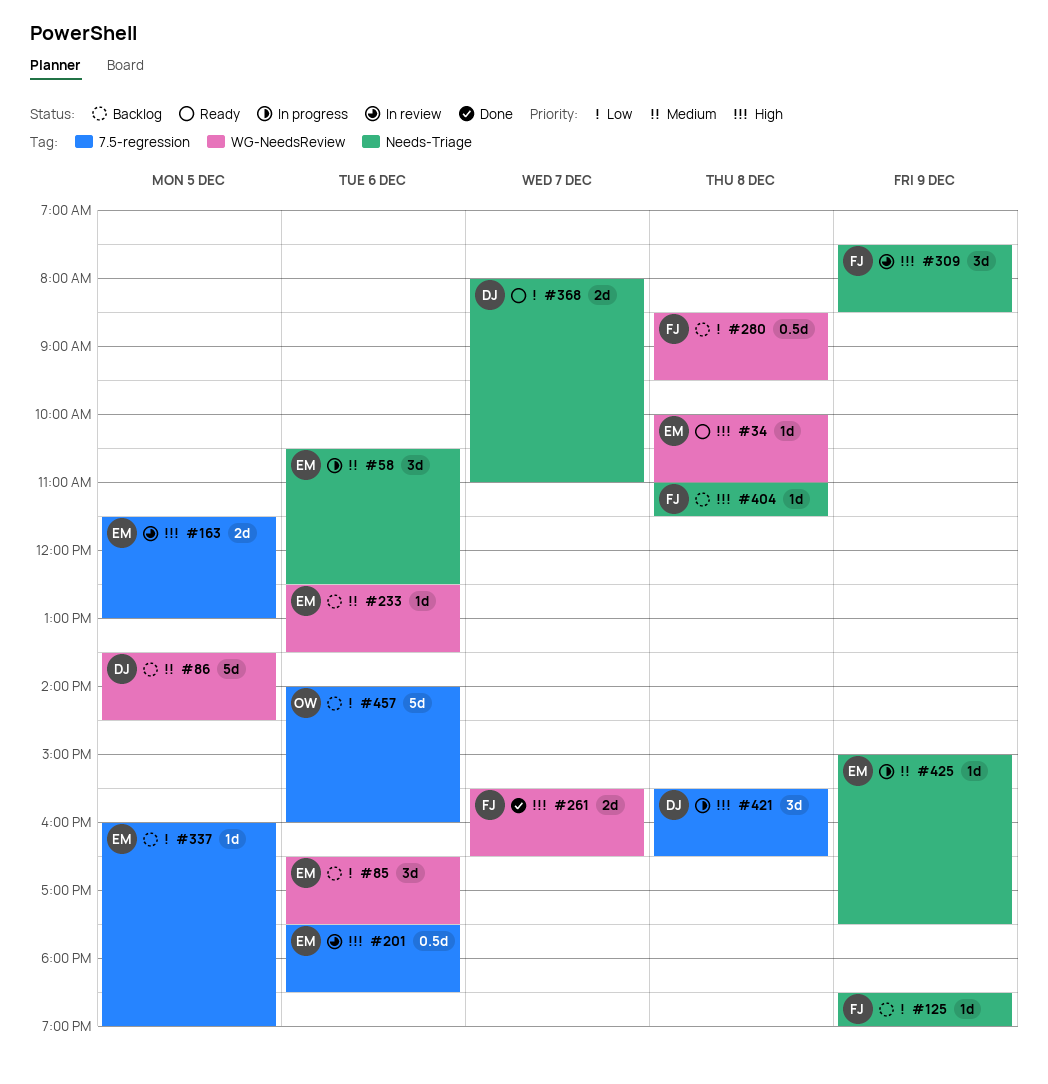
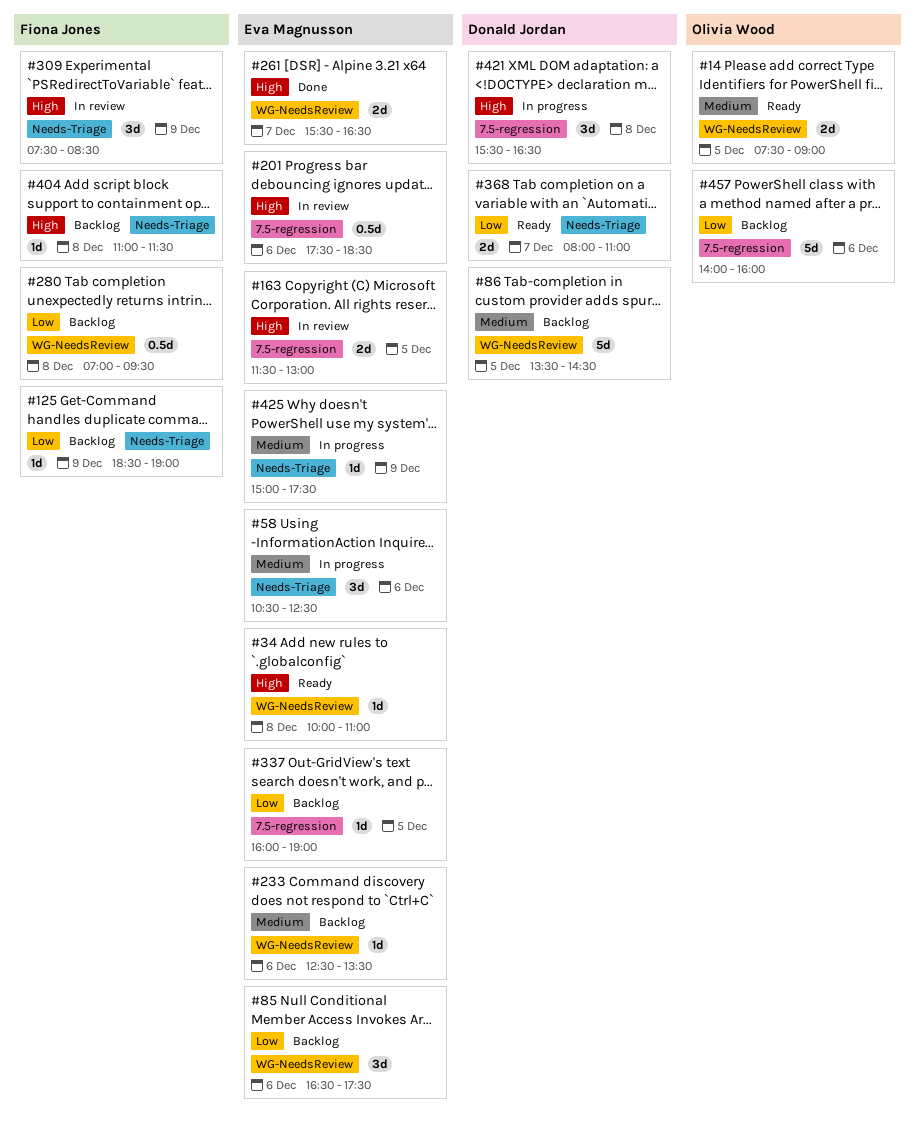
#14: none -> present
#261, owner: Fiona Jones -> Eva Magnusson
#280, begins: 08:30 -> 07:00

